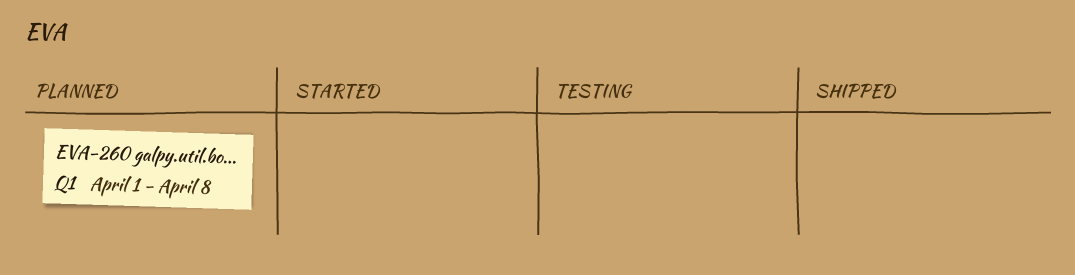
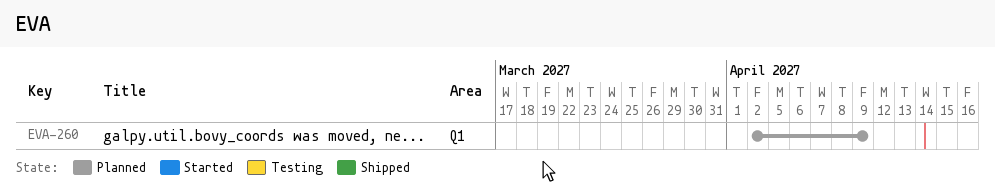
EVA-260, start: Apr 1 -> Apr 2
EVA-260, due: Apr 8 -> Apr 9

